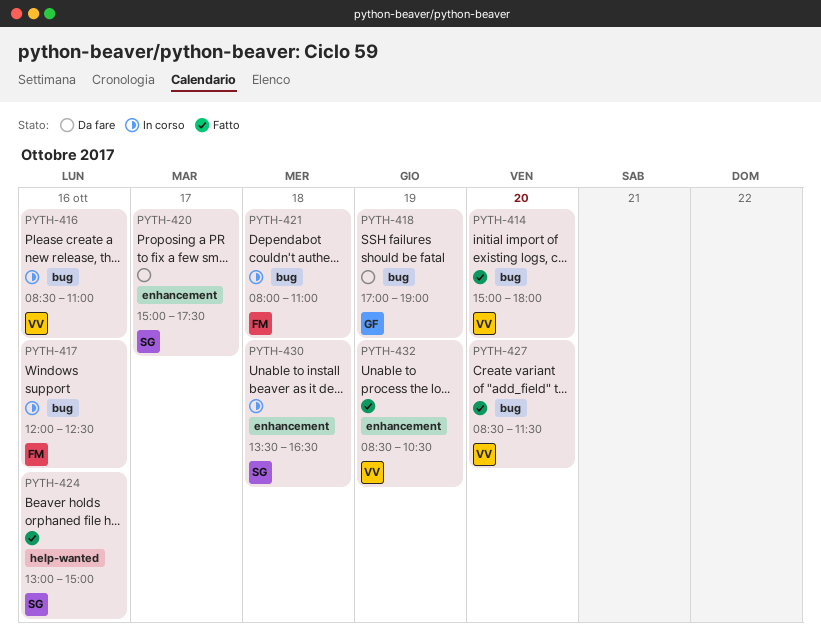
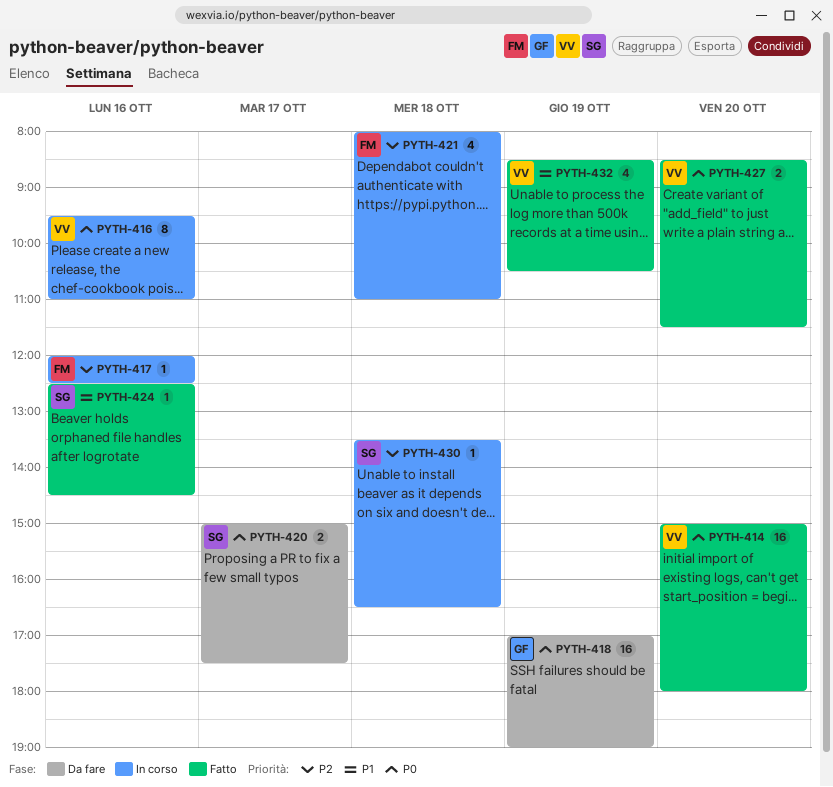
PYTH-416, begins: 08:30 -> 09:30
PYTH-424, begins: 13:00 -> 12:30
PYTH-424, ends: 15:00 -> 14:30

